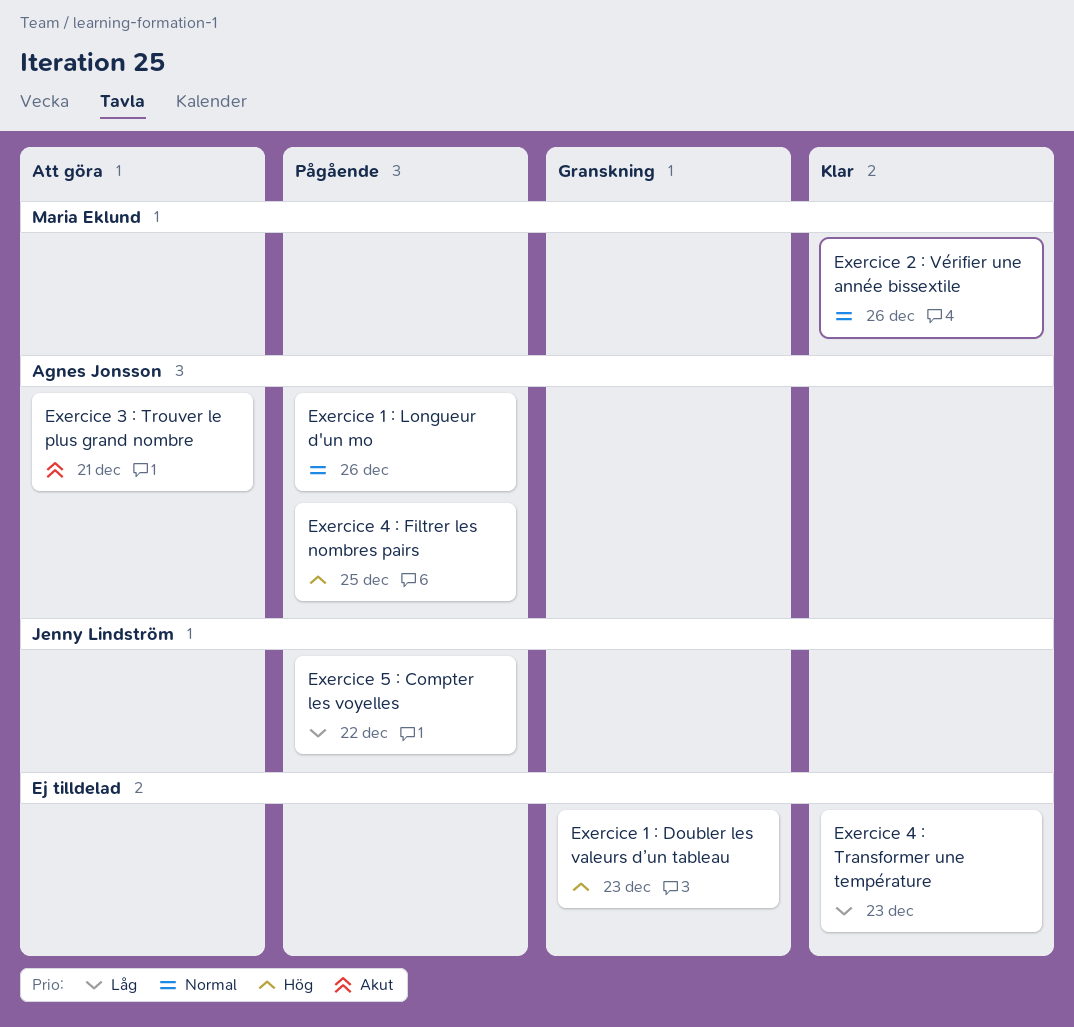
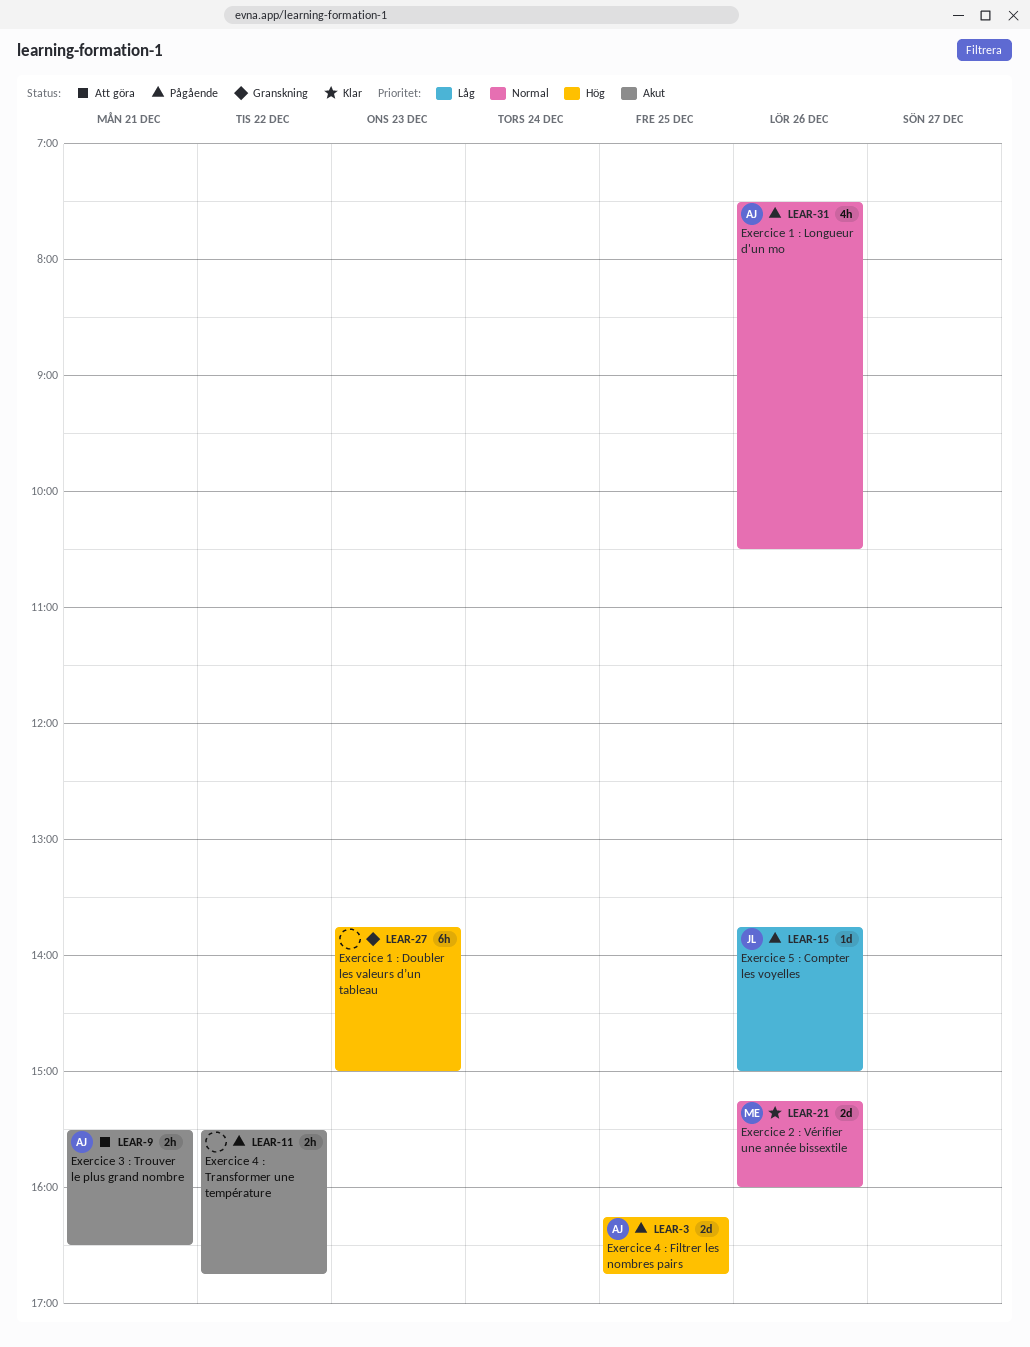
Exercice 4 : Transformer une température, status: Klar -> Pågående
Exercice 4 : Transformer une température, priority: Låg -> Akut
Exercice 4 : Transformer une température, day: Dec 23 -> Dec 22
Exercice 5 : Compter les voyelles, day: Dec 22 -> Dec 26

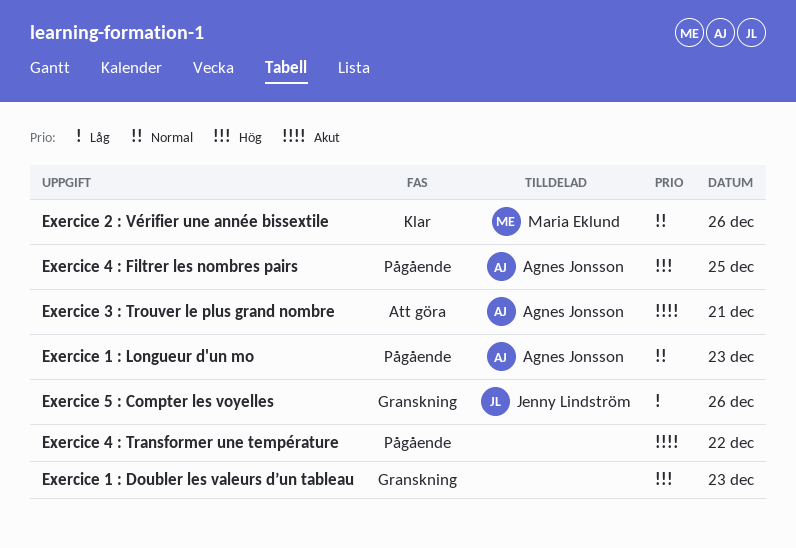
Exercice 1 : Longueur d'un mo, day: Dec 26 -> Dec 23
Exercice 5 : Compter les voyelles, status: Pågående -> Granskning

